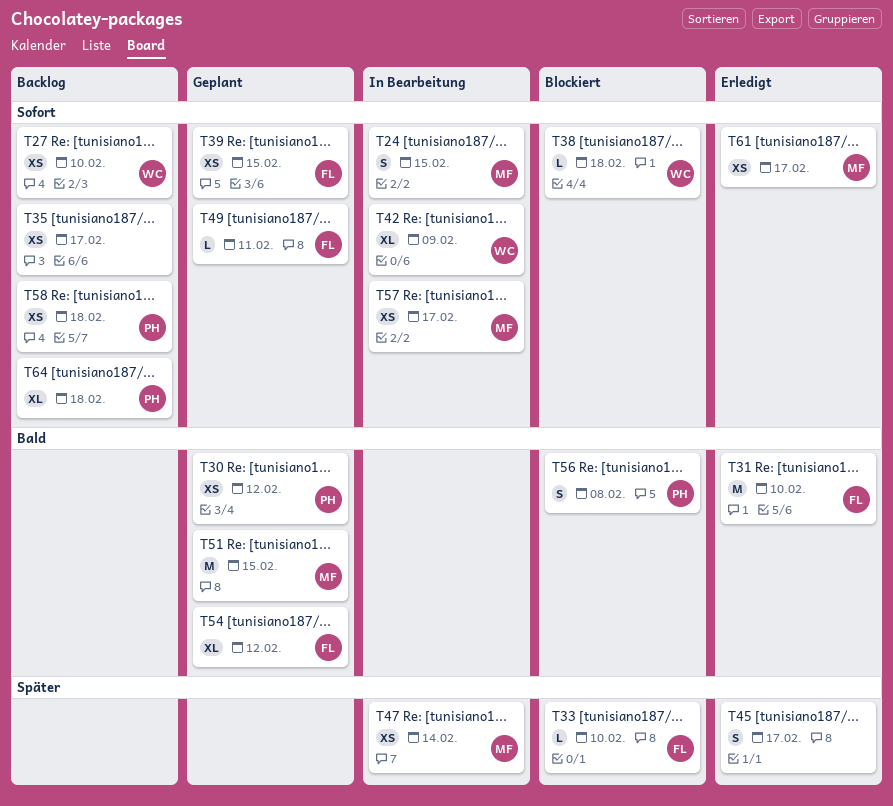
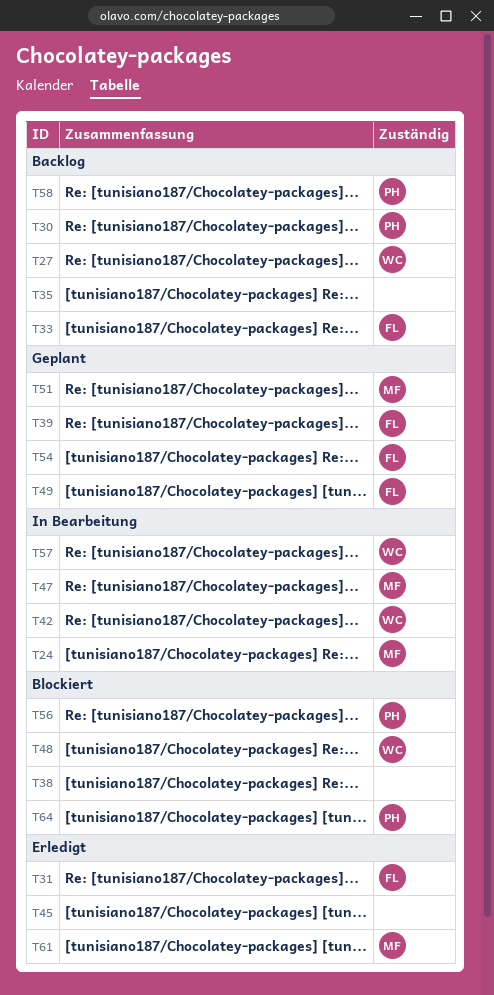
T30, status: Geplant -> Backlog
T33, status: Blockiert -> Backlog
T38, owner: WC -> none
T48: none -> present
T57, owner: MF -> WC
T64, status: Backlog -> Blockiert

